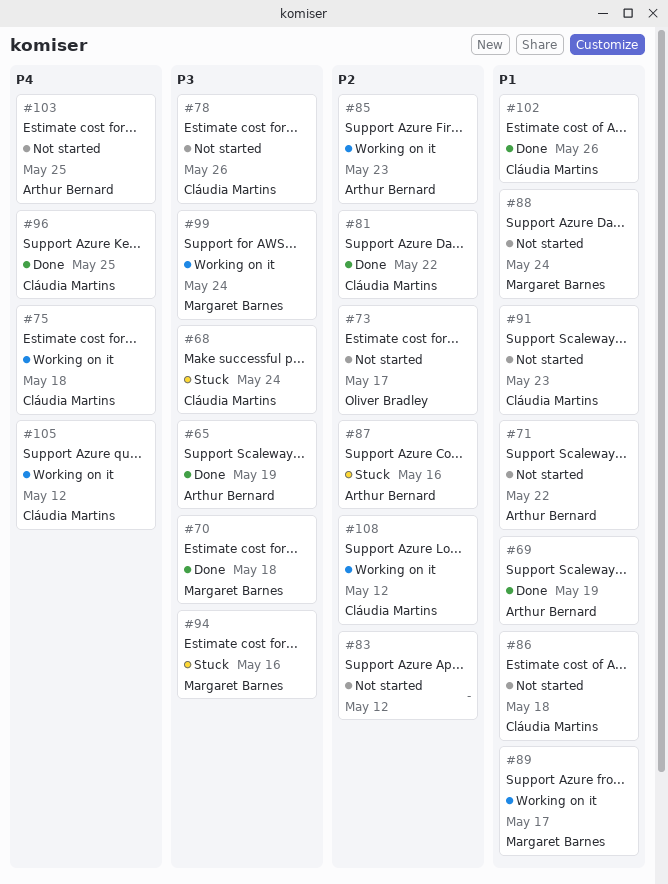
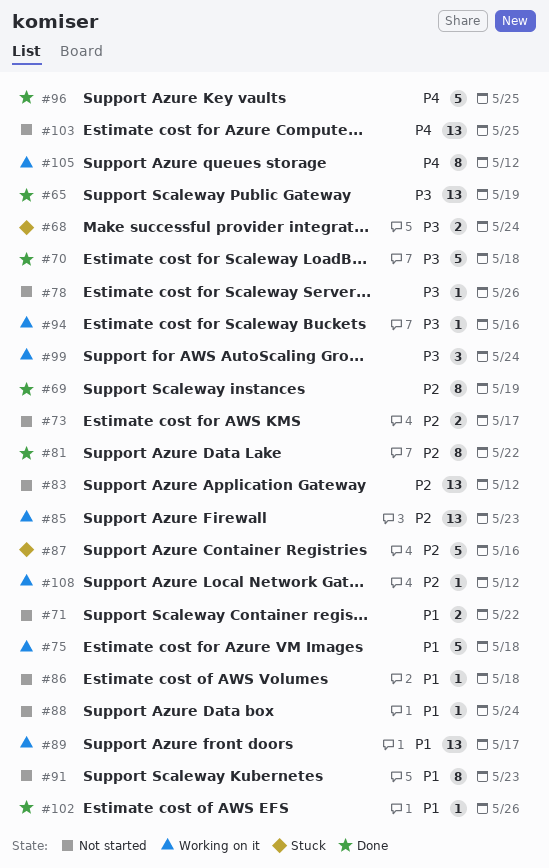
#69, priority: P1 -> P2
#75, priority: P4 -> P1
#94, status: Stuck -> Working on it

